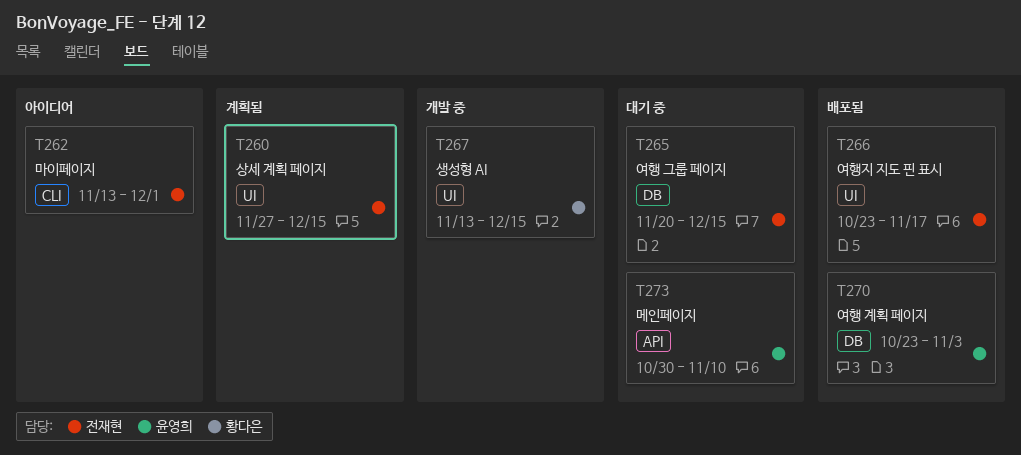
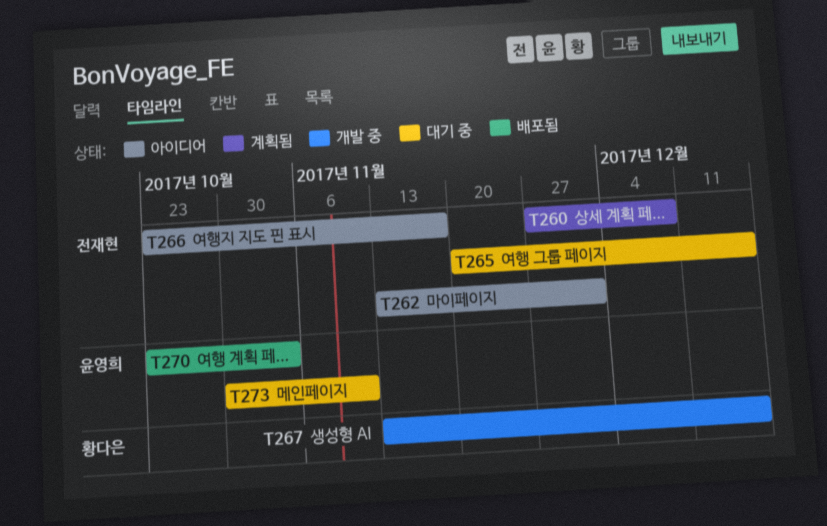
T260, due: Dec 15 -> Dec 8
T266, status: 배포됨 -> 아이디어

